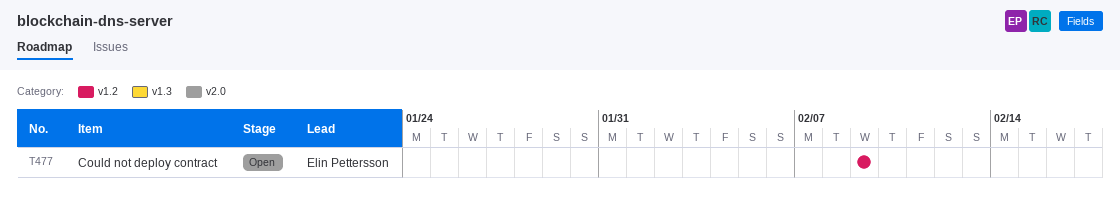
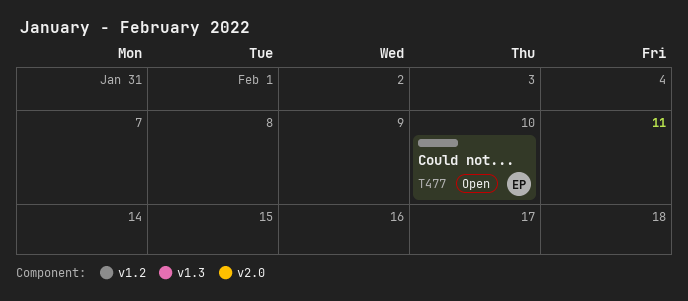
T477, due: Feb 9 -> Feb 10

